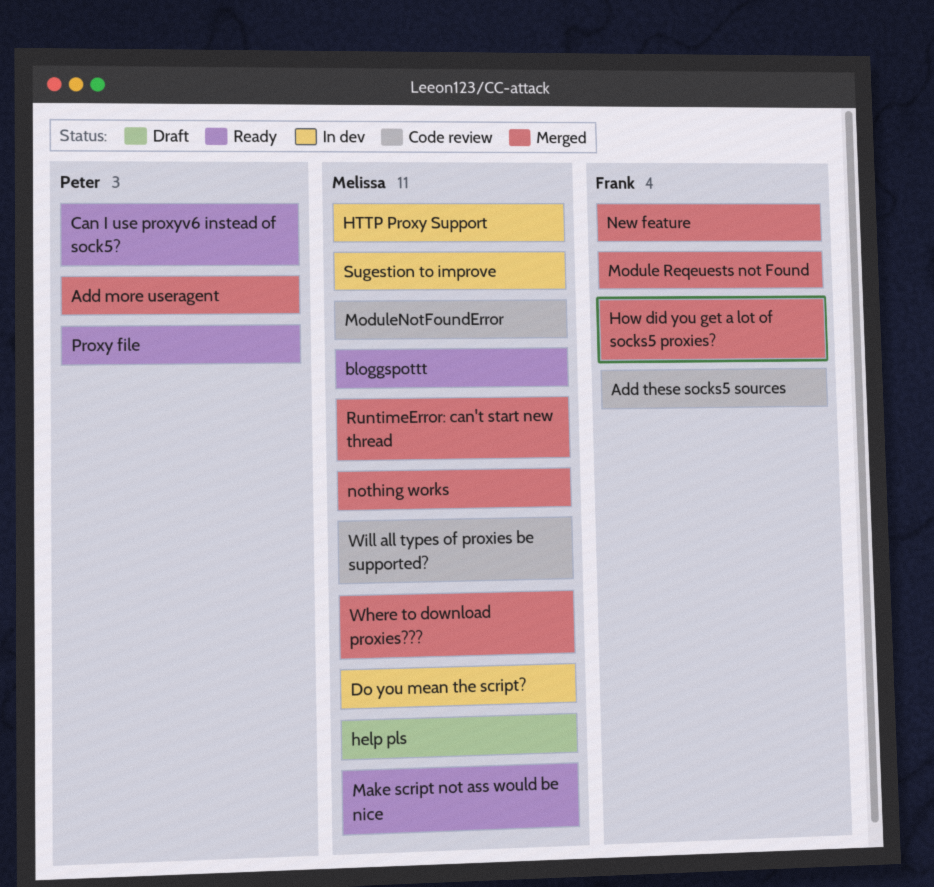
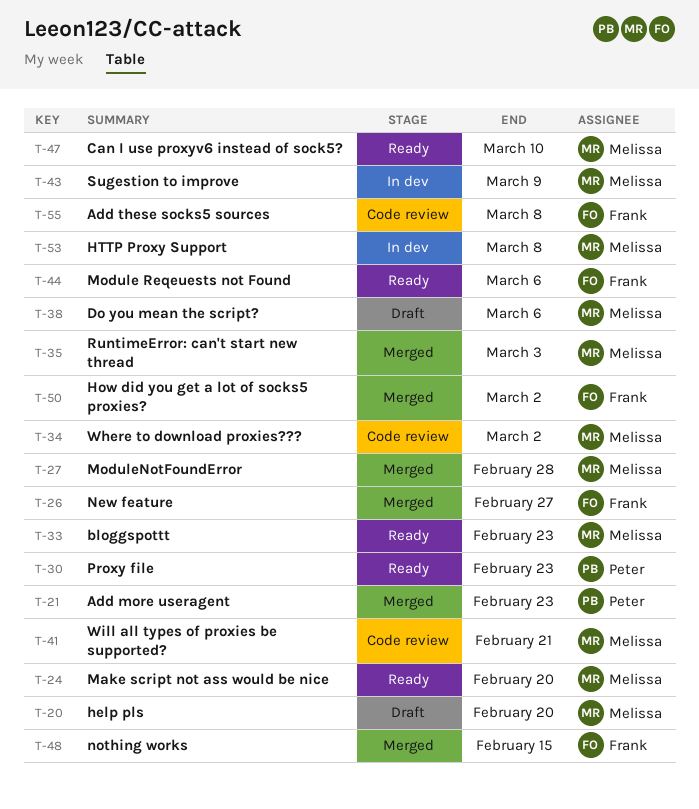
Can I use proxyv6 instead of sock5?, owner: Peter -> Melissa
Do you mean the script?, status: In dev -> Draft
Module Reqeuests not Found, status: Merged -> Ready
ModuleNotFoundError, status: Code review -> Merged
nothing works, owner: Melissa -> Frank
Where to download proxies???, status: Merged -> Code review

